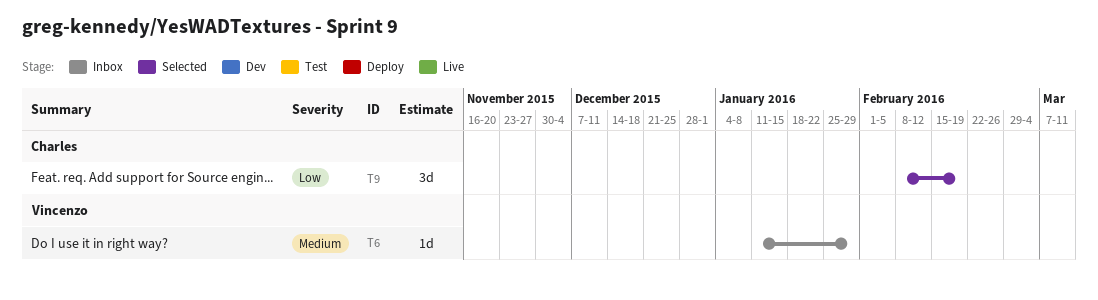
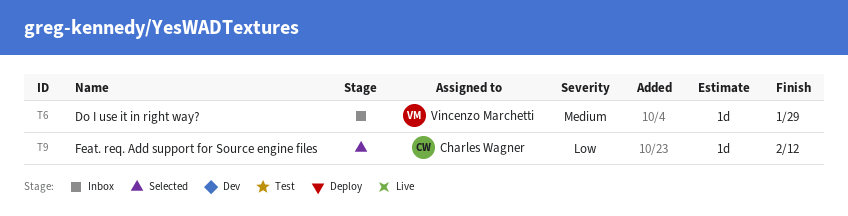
T9, estimate: 3d -> 1d
T9, due: Feb 19 -> Feb 12

